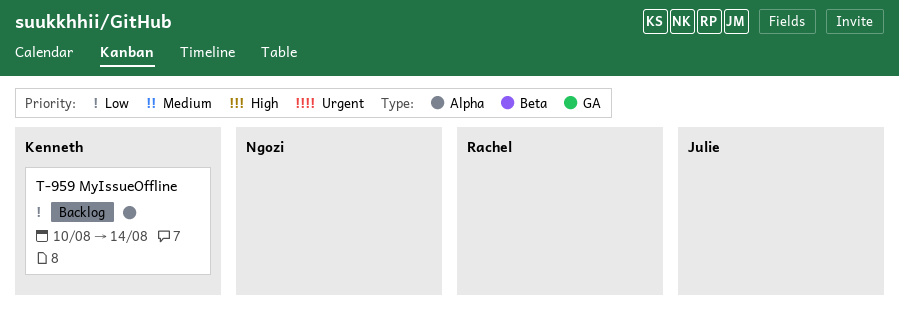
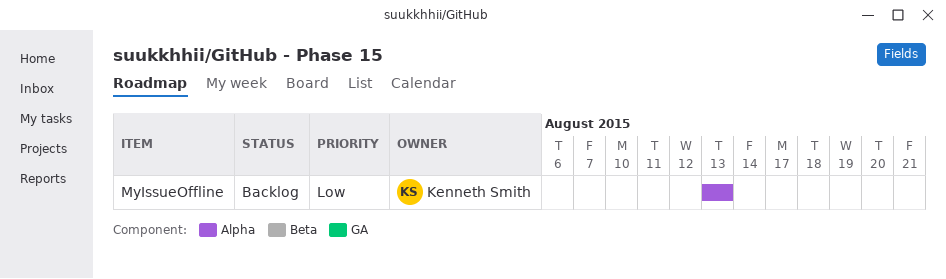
MyIssueOffline, start: Aug 10 -> Aug 13
MyIssueOffline, due: Aug 14 -> Aug 13

